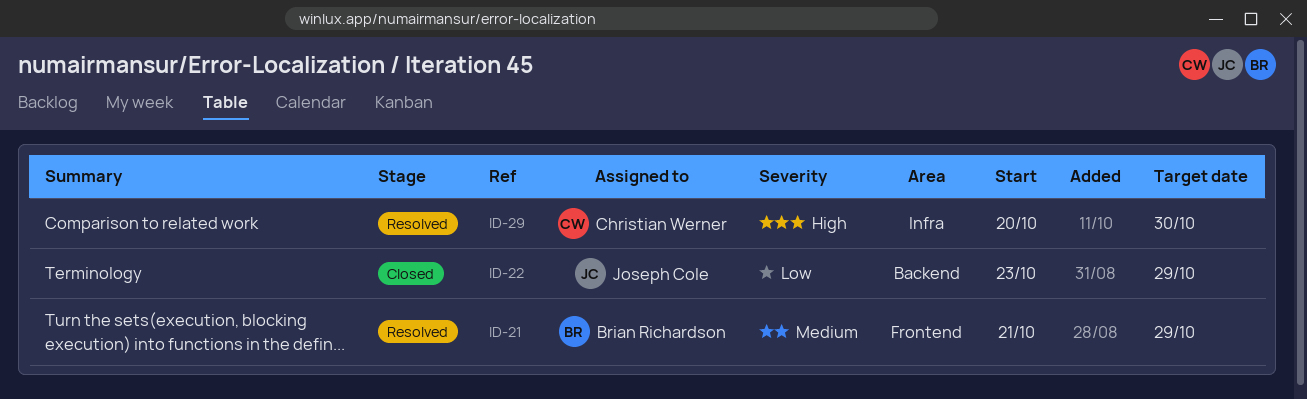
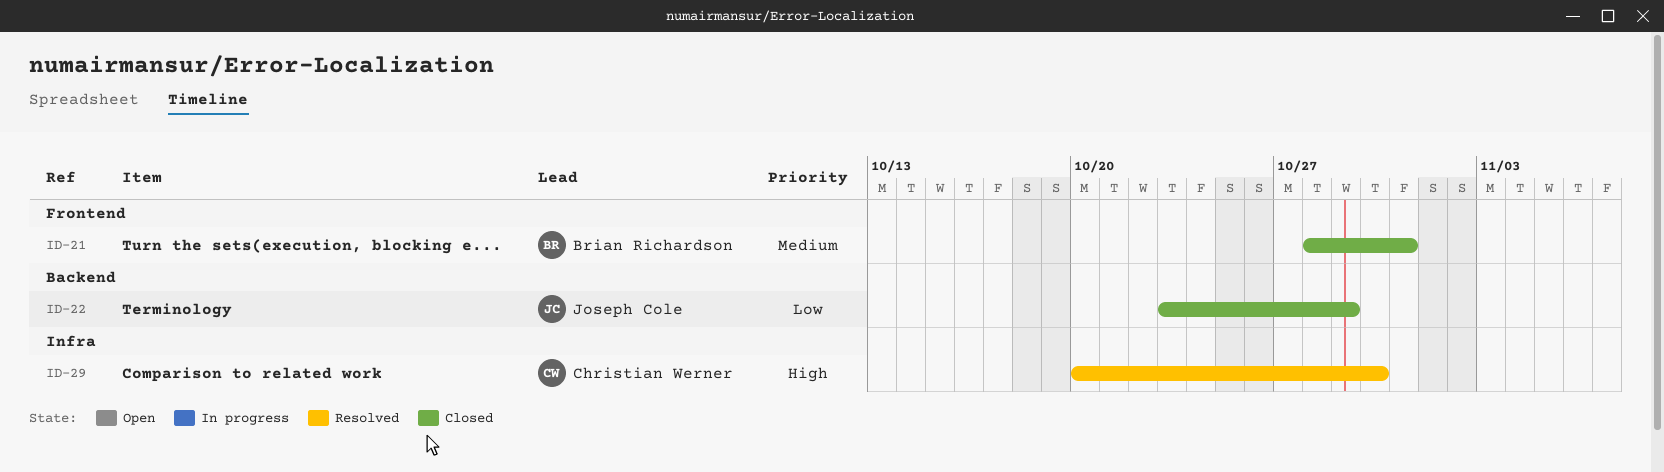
ID-21, status: Resolved -> Closed
ID-21, start: Oct 21 -> Oct 28
ID-21, due: Oct 29 -> Oct 31

